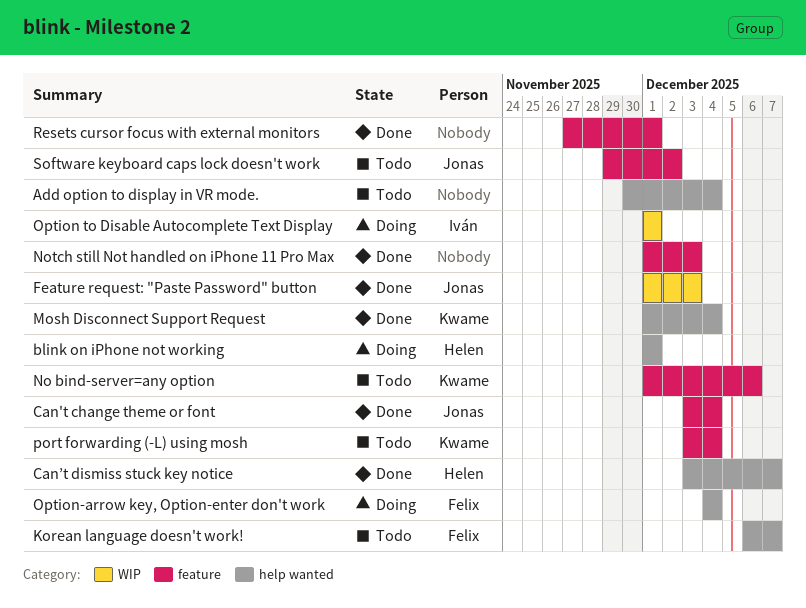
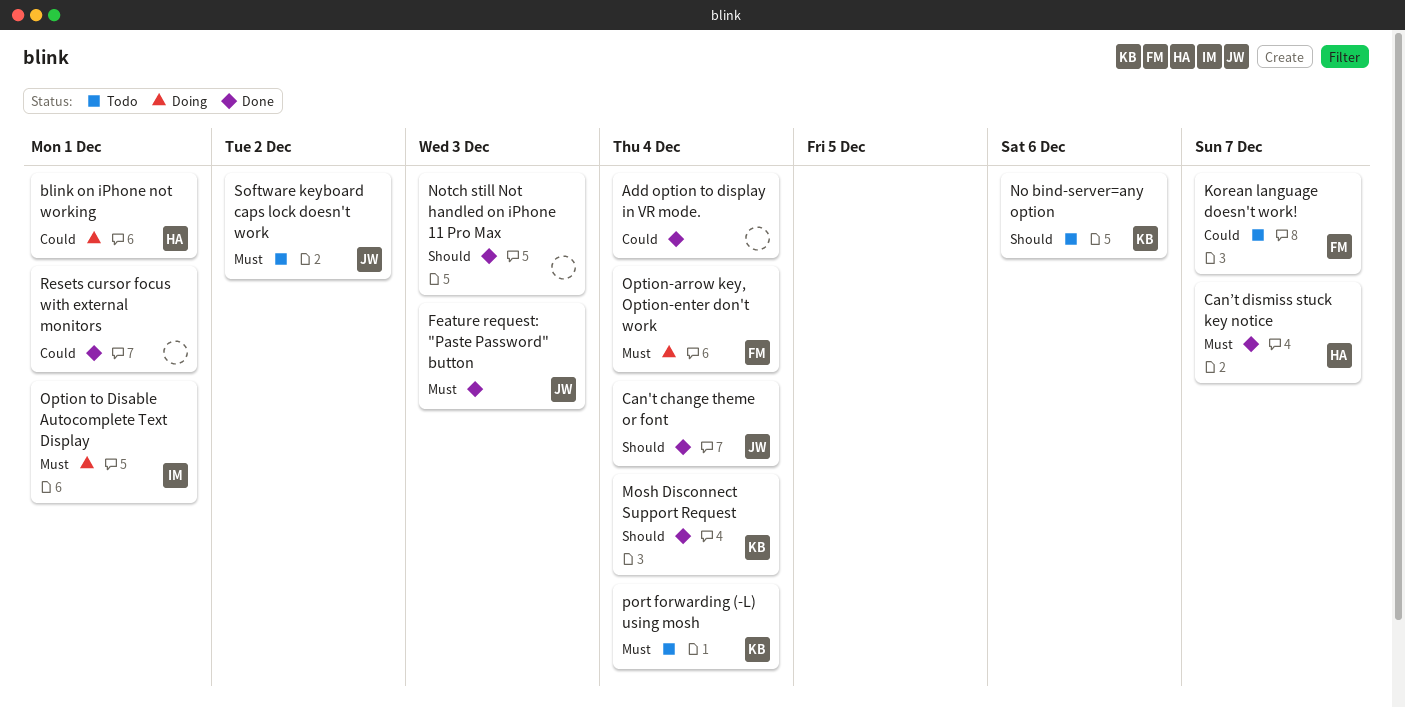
Add option to display in VR mode., status: Todo -> Done

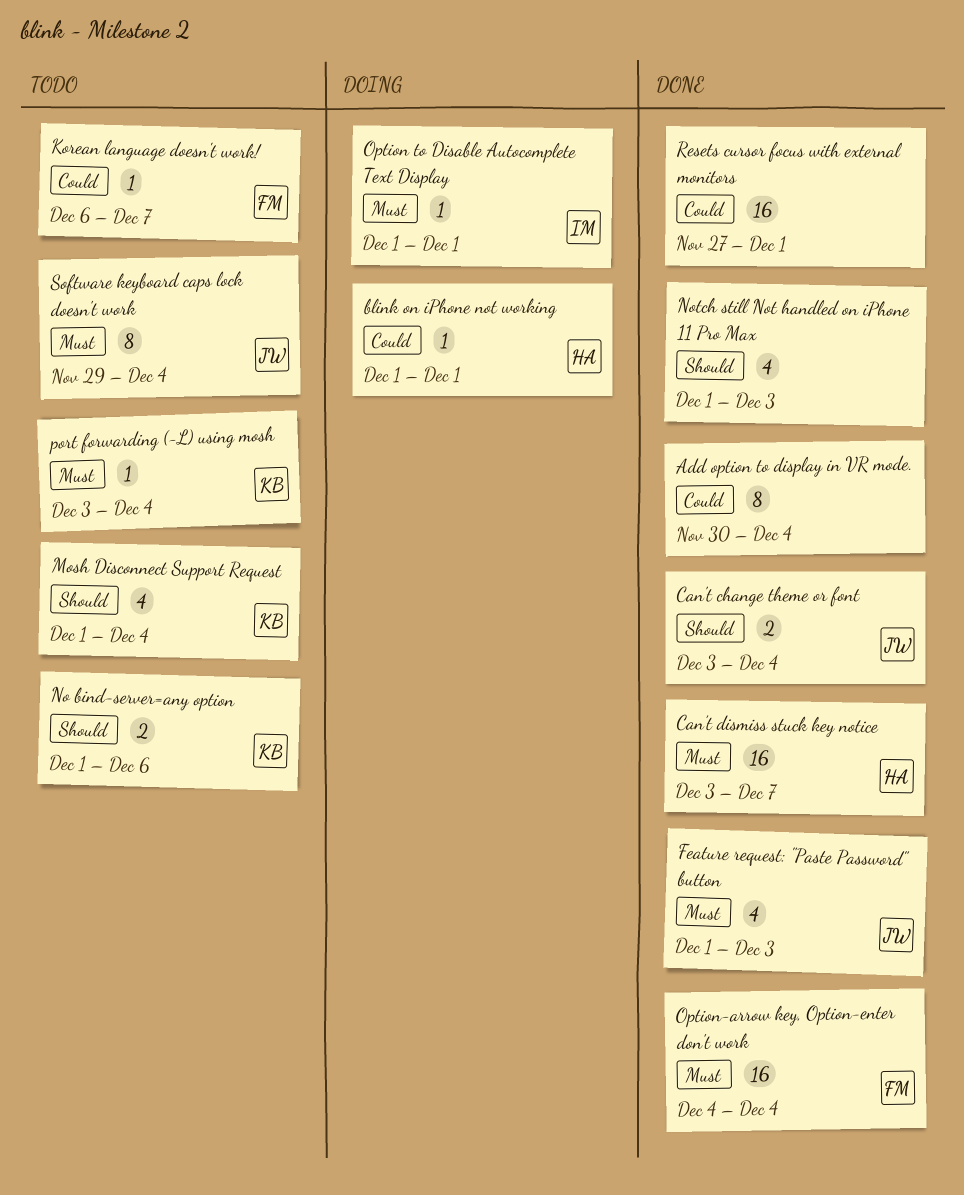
Mosh Disconnect Support Request, status: Done -> Todo
Option-arrow key, Option-enter don't work, status: Doing -> Done
Software keyboard caps lock doesn't work, due: Dec 2 -> Dec 4

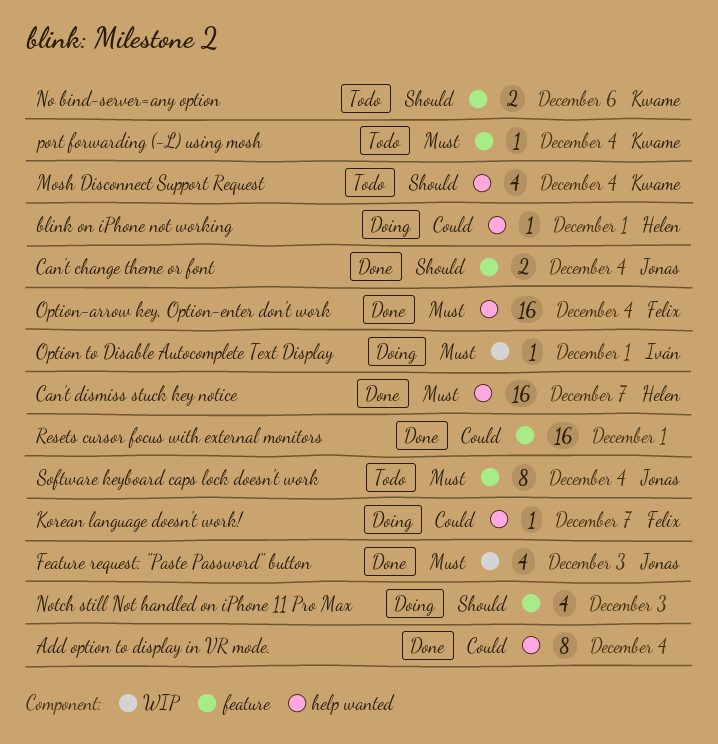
Korean language doesn't work!, status: Todo -> Doing
Notch still Not handled on iPhone 11 Pro Max, status: Done -> Doing

